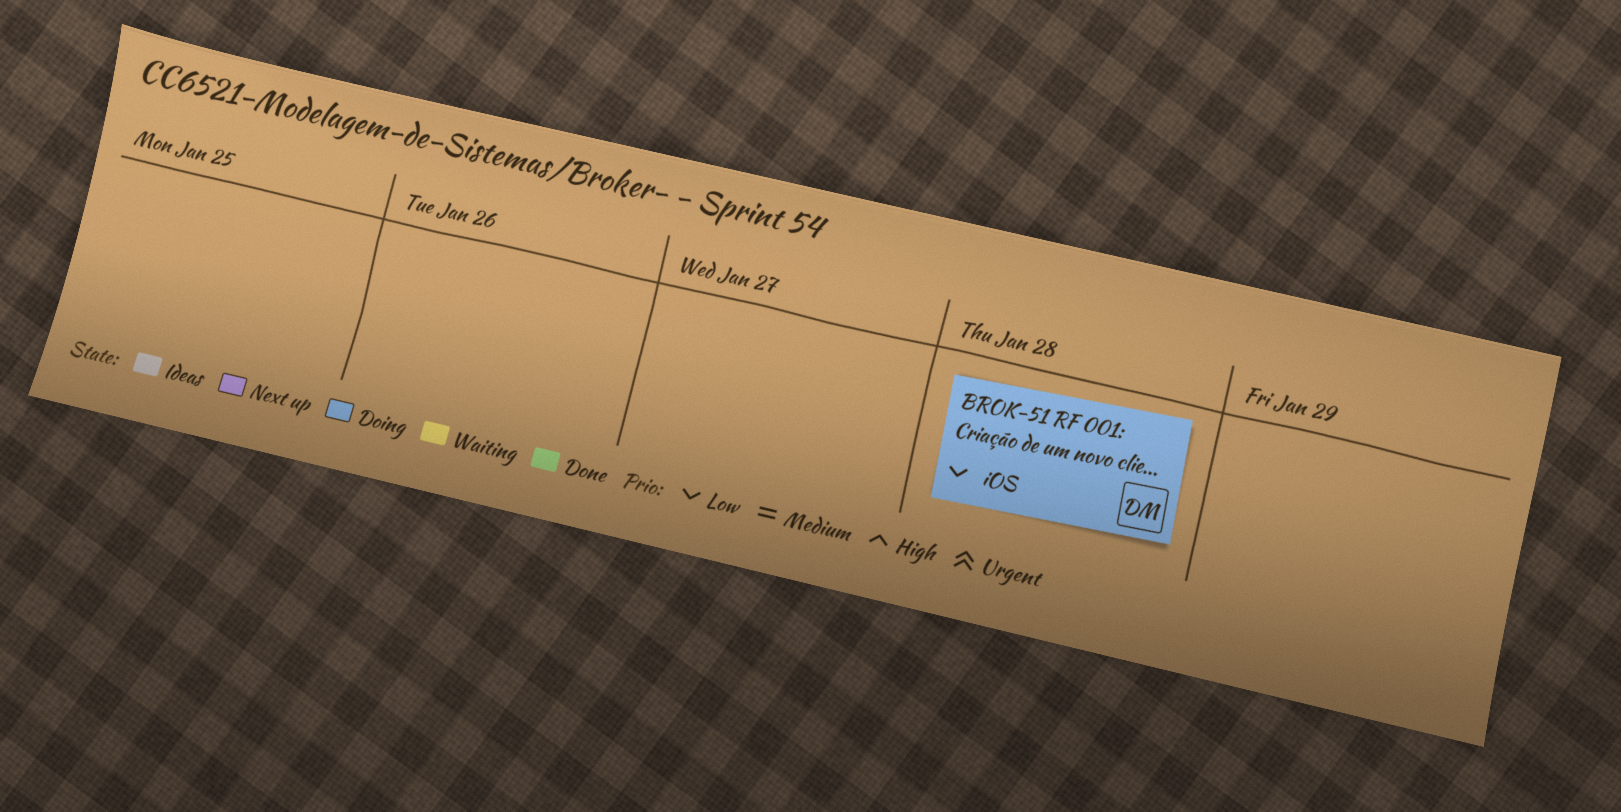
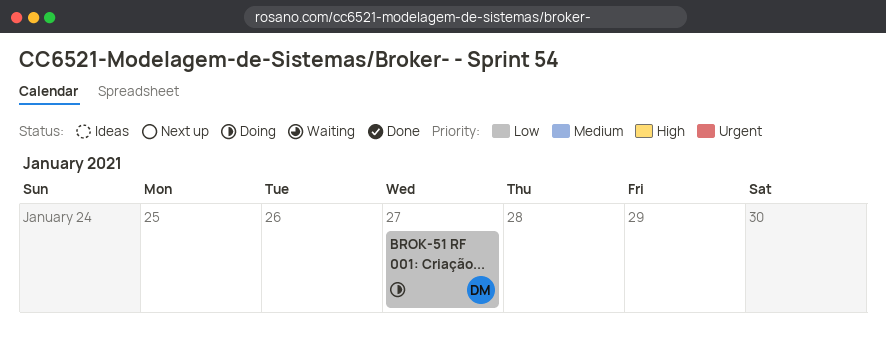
BROK-51, due: Jan 28 -> Jan 27

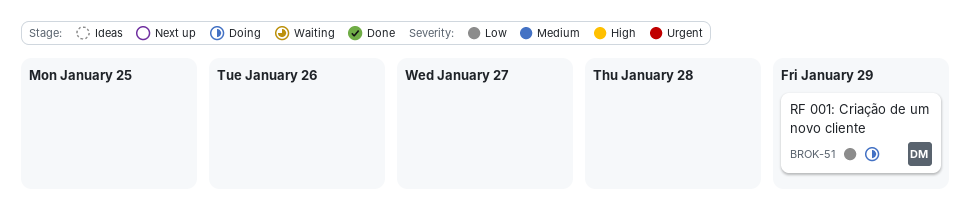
BROK-51, due: Jan 27 -> Jan 29

